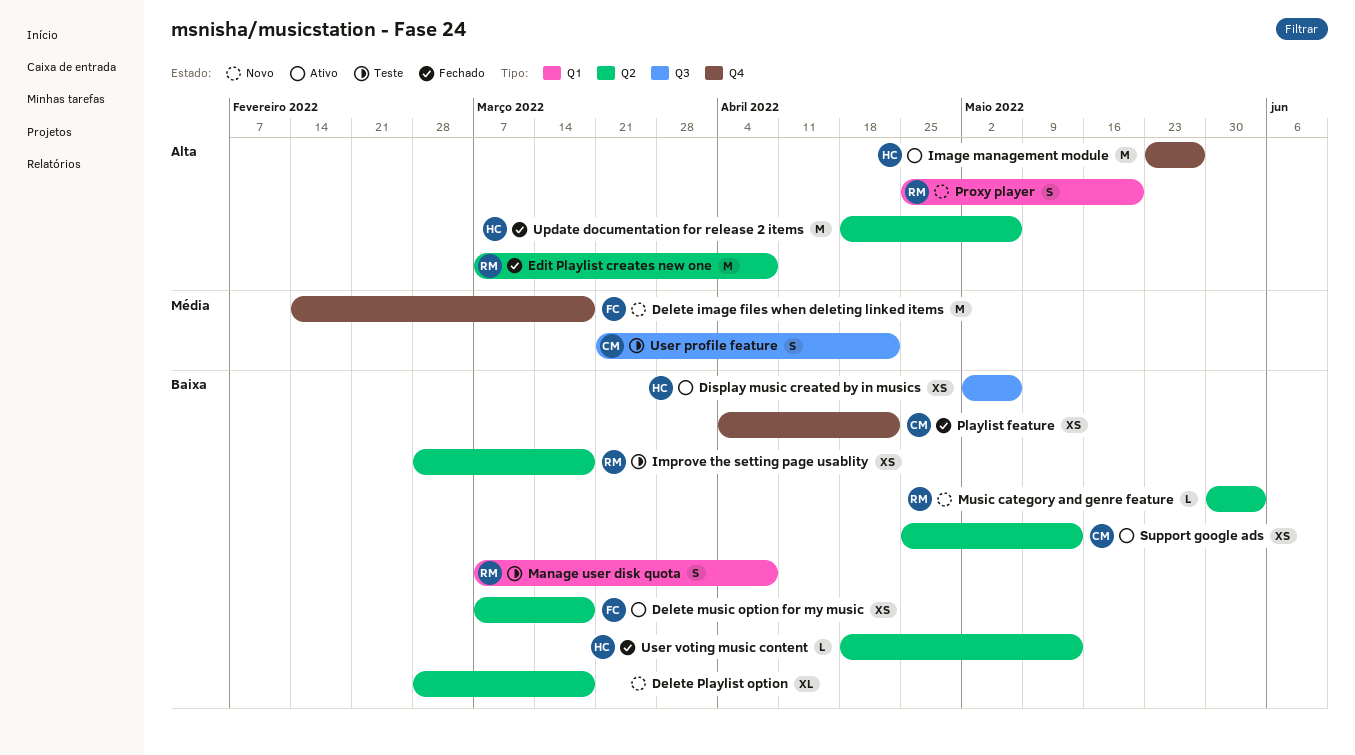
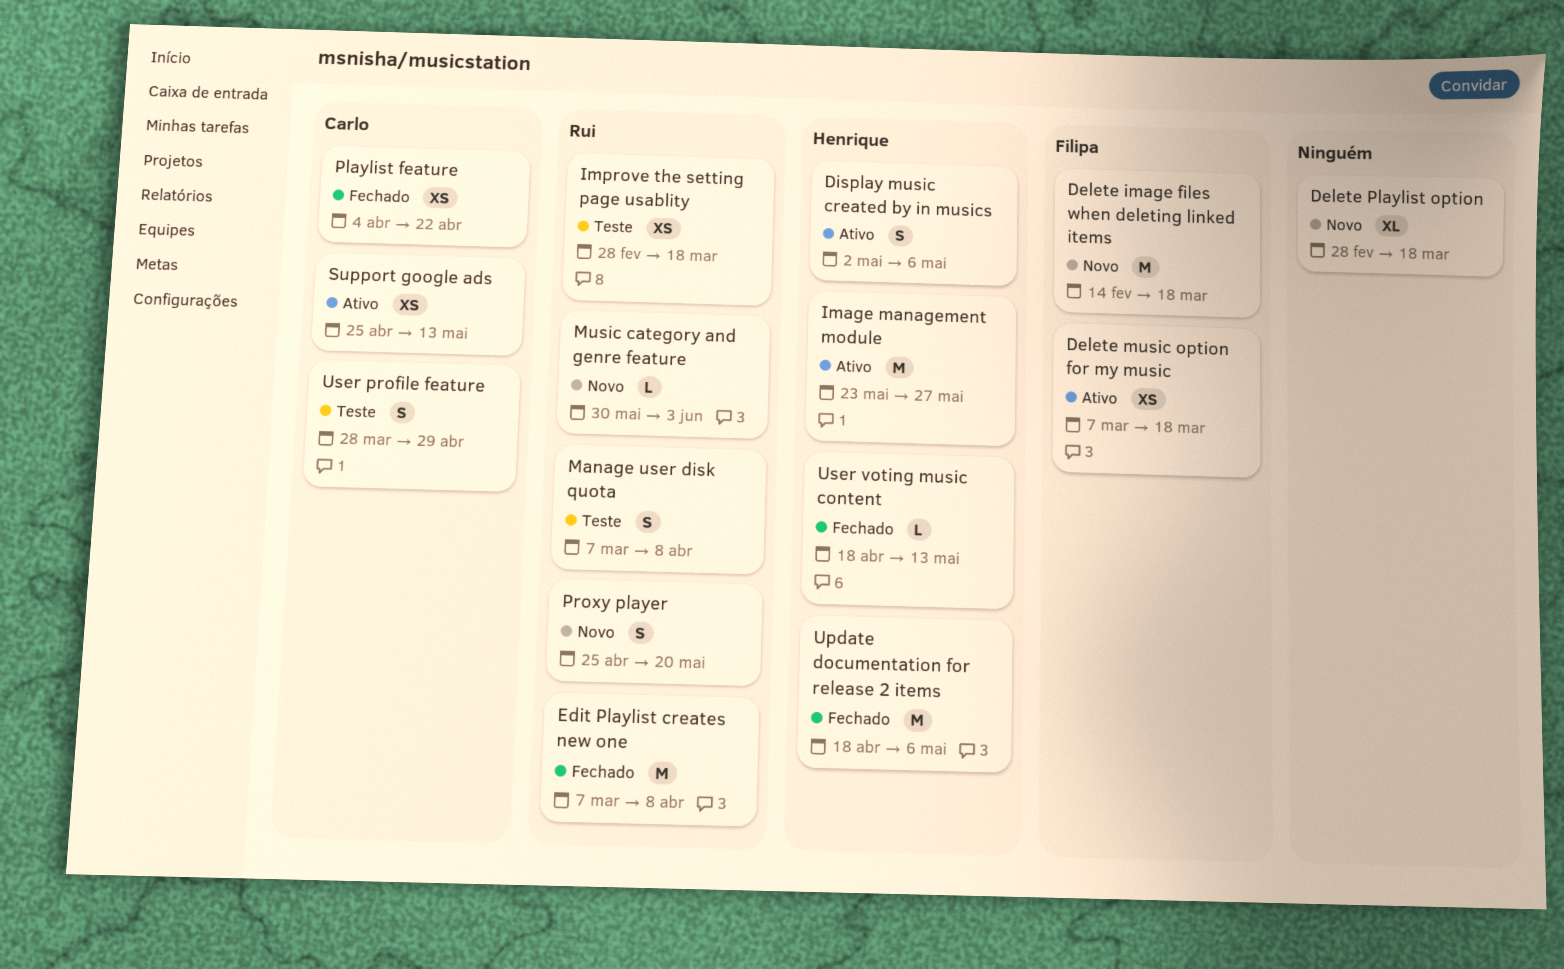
Display music created by in musics, estimate: XS -> S
User profile feature, start: Mar 21 -> Mar 28
User profile feature, due: Apr 22 -> Apr 29

